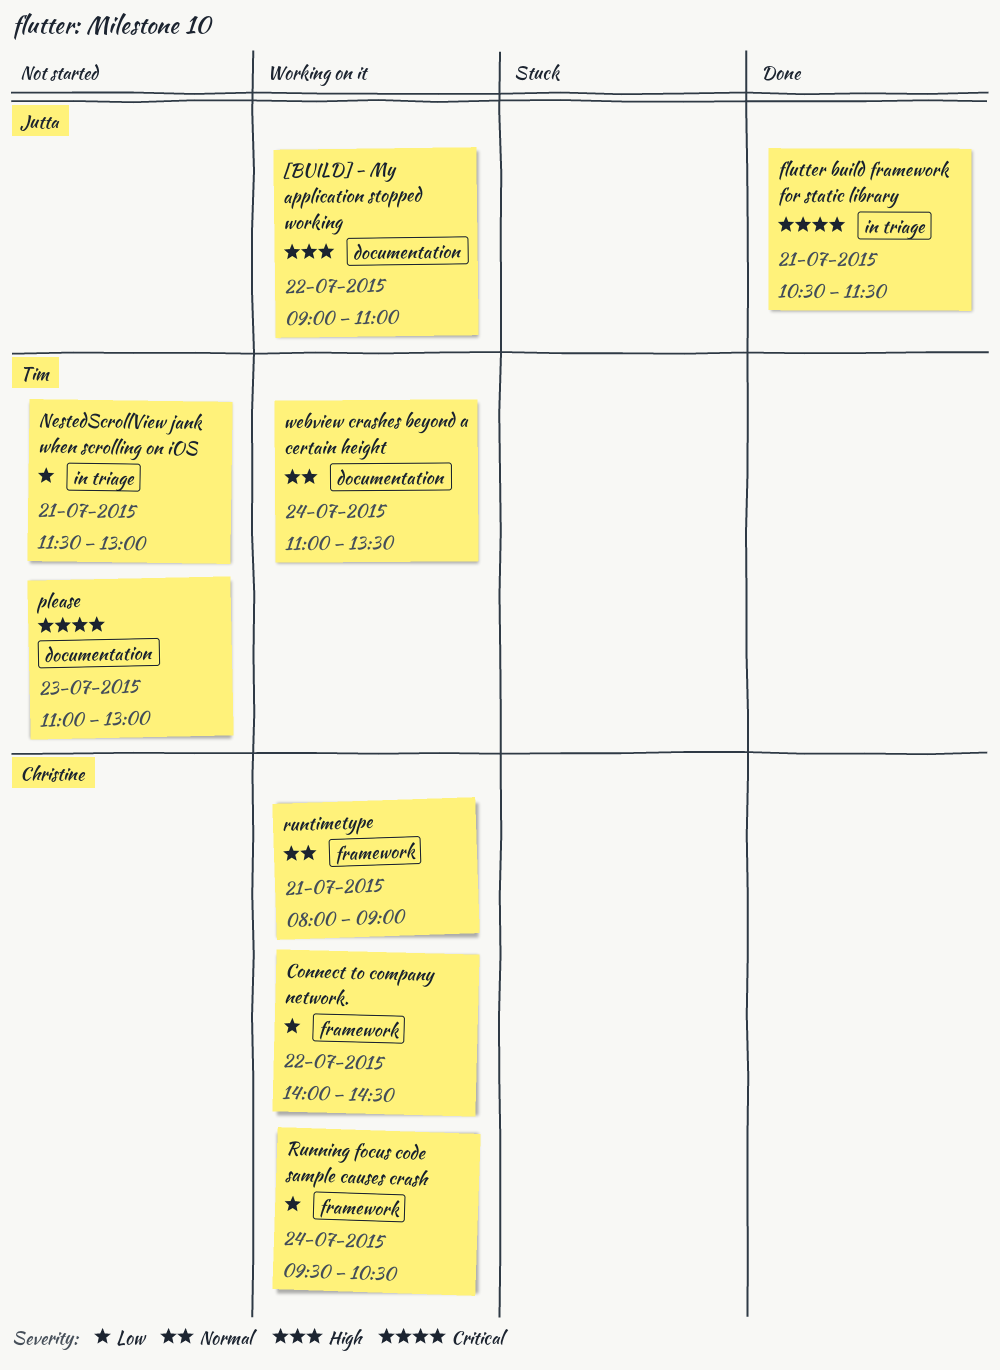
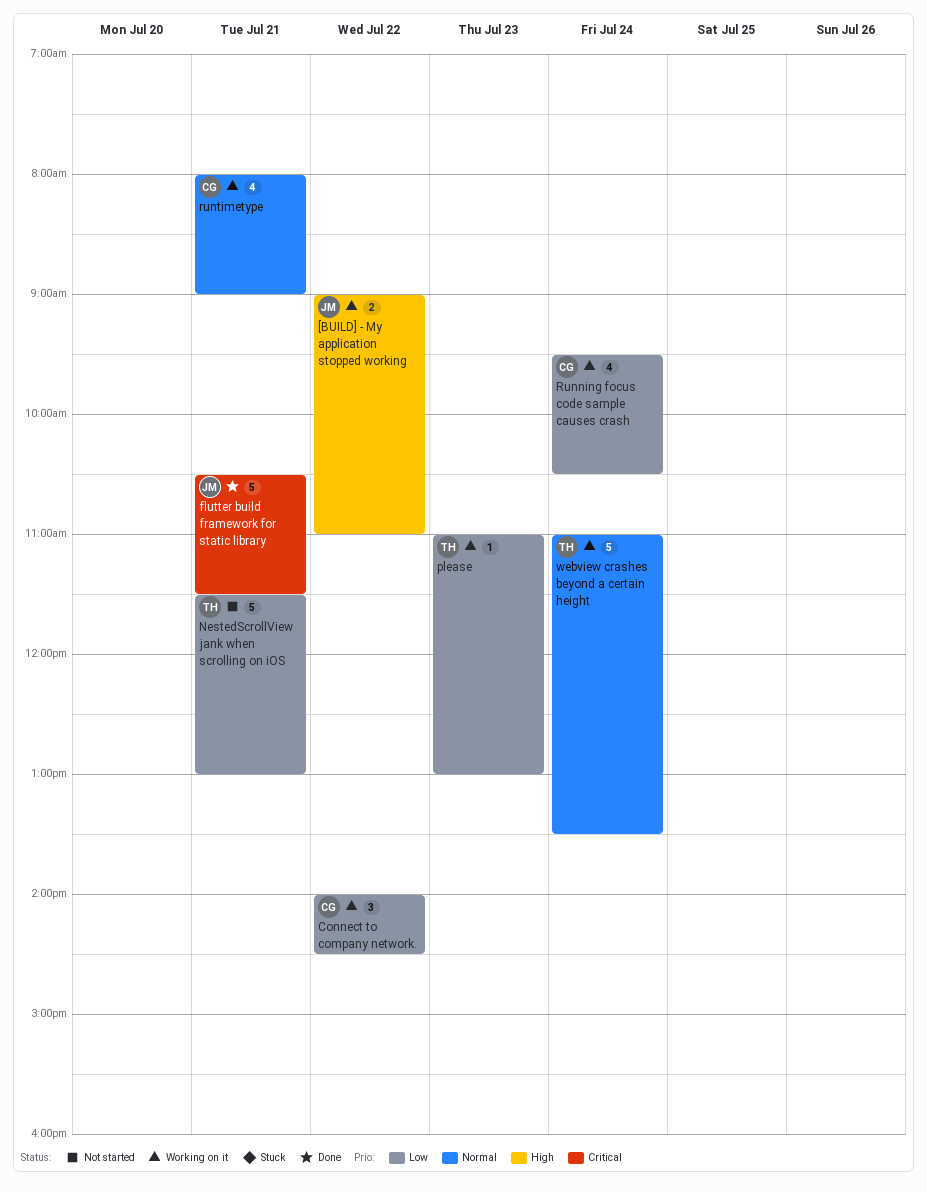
please, status: Not started -> Working on it
please, priority: Critical -> Low

